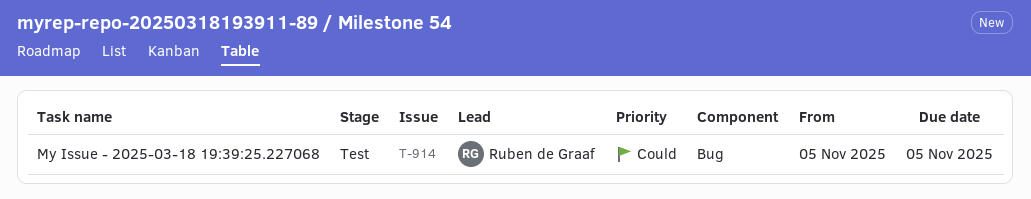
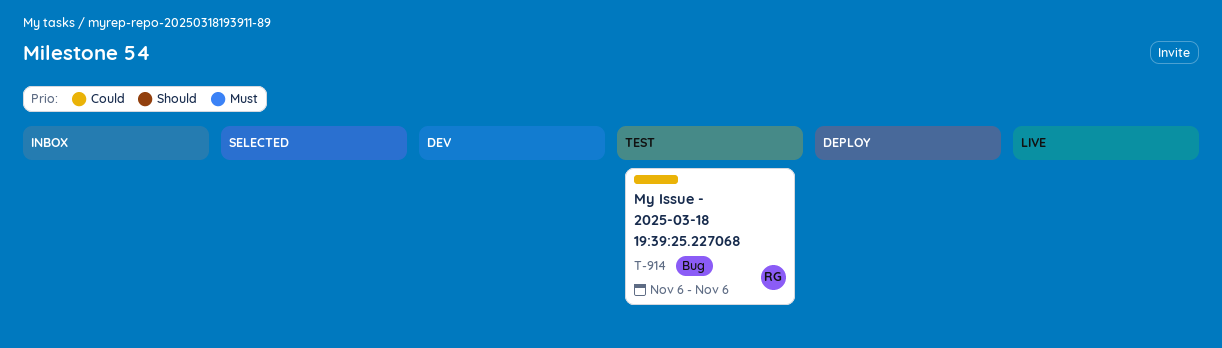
T-914, start: Nov 5 -> Nov 6
T-914, due: Nov 5 -> Nov 6

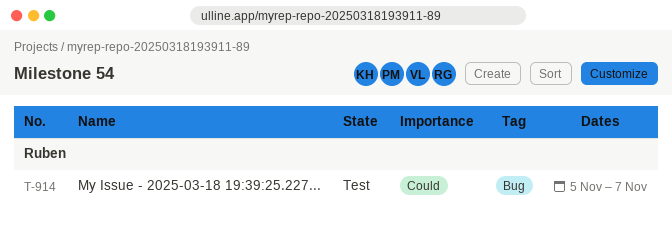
T-914, start: Nov 6 -> Nov 5
T-914, due: Nov 6 -> Nov 7

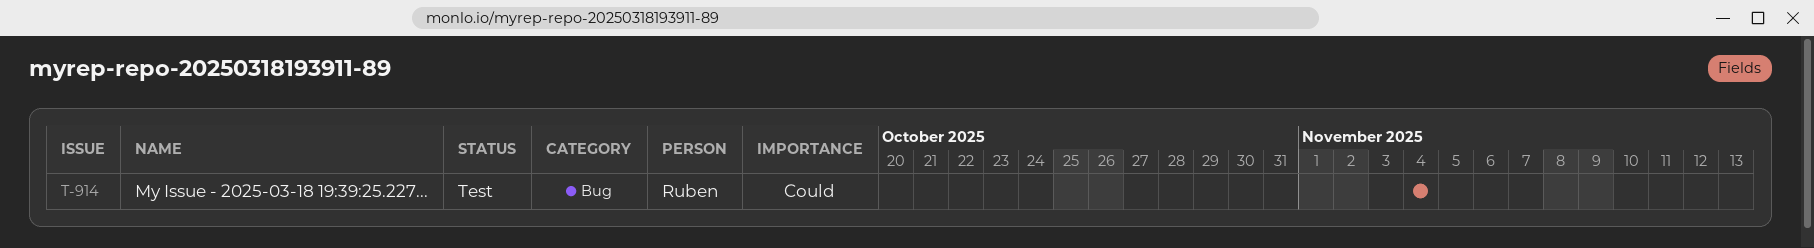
T-914, start: Nov 5 -> Nov 4
T-914, due: Nov 7 -> Nov 4

